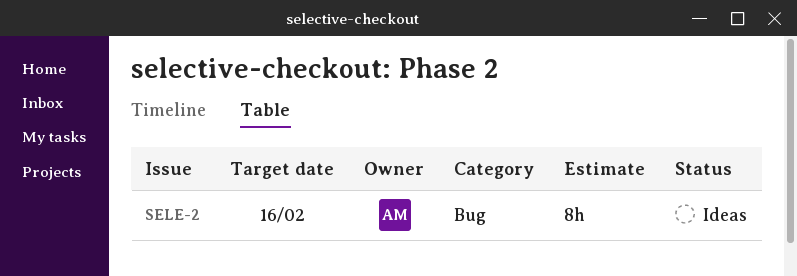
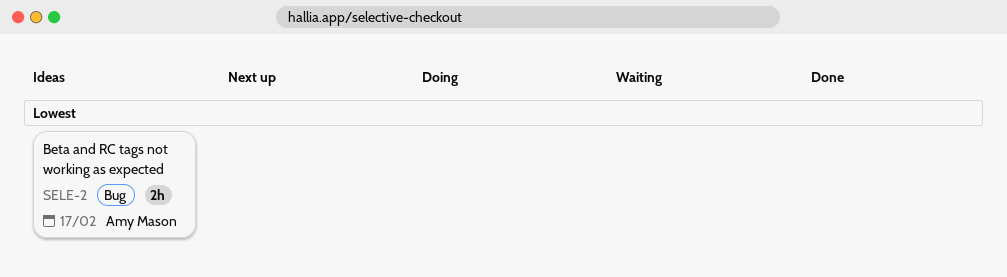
SELE-2, estimate: 8h -> 2h
SELE-2, due: Feb 16 -> Feb 17

